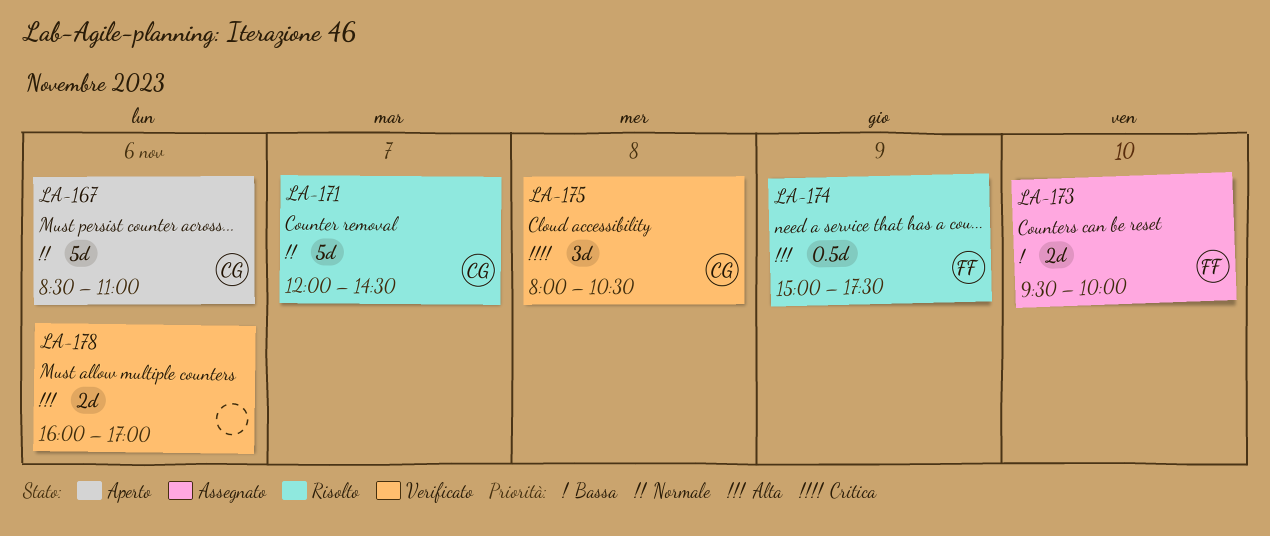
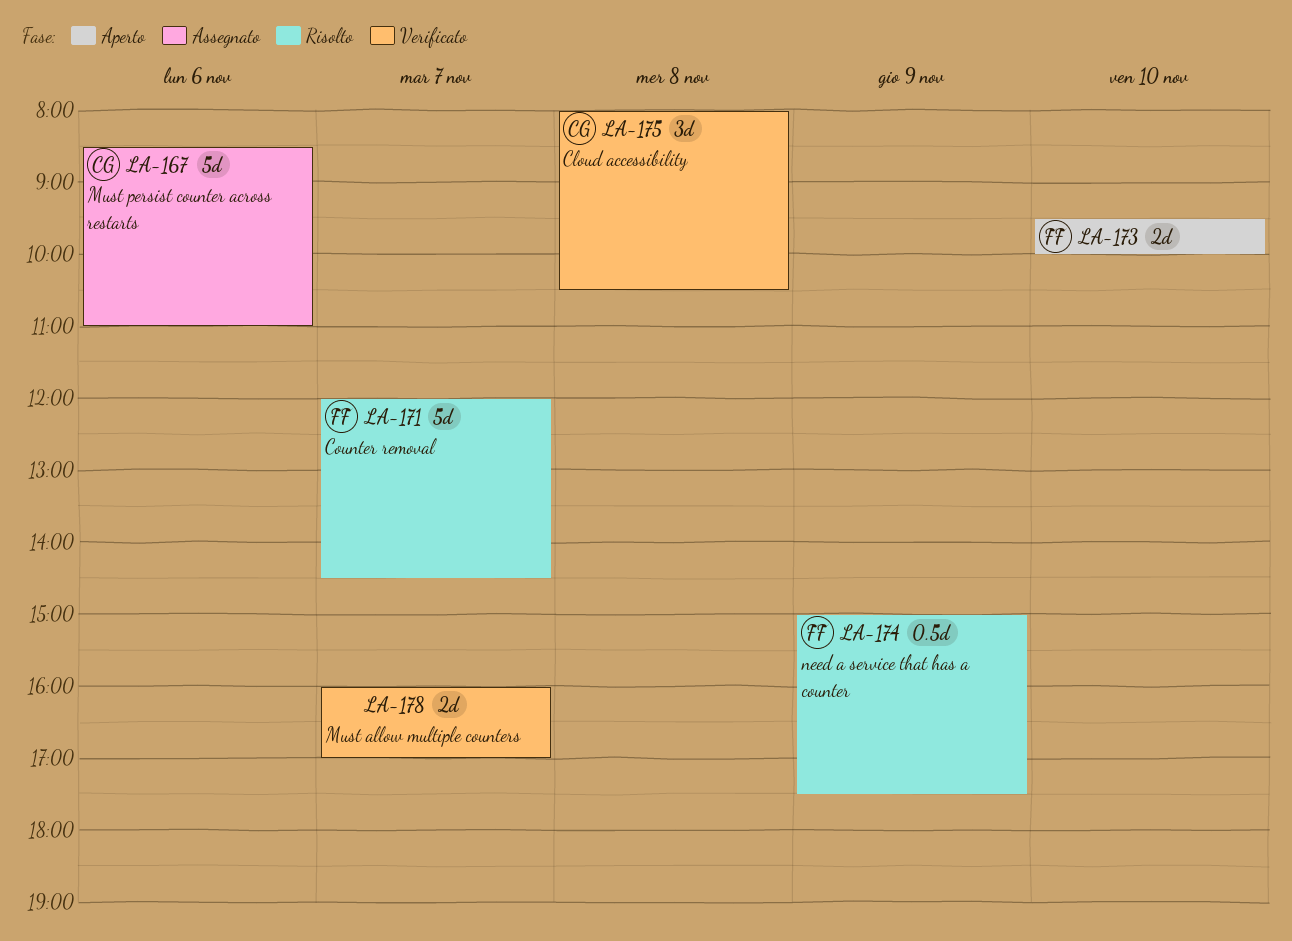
LA-167, status: Aperto -> Assegnato
LA-171, owner: CG -> FF
LA-173, status: Assegnato -> Aperto
LA-178, day: Nov 6 -> Nov 7

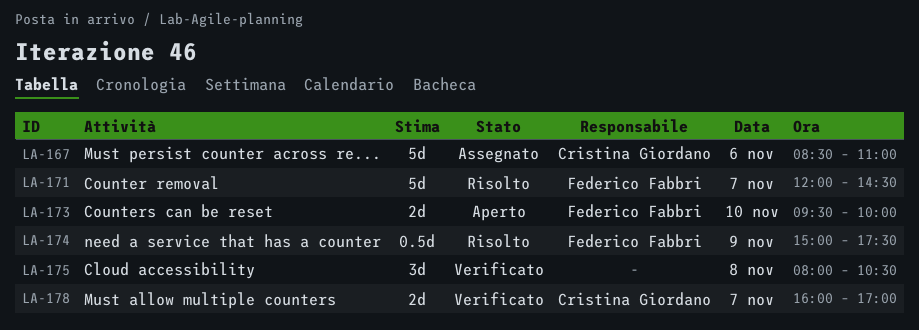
LA-175, owner: Cristina Giordano -> none
LA-178, owner: none -> Cristina Giordano

